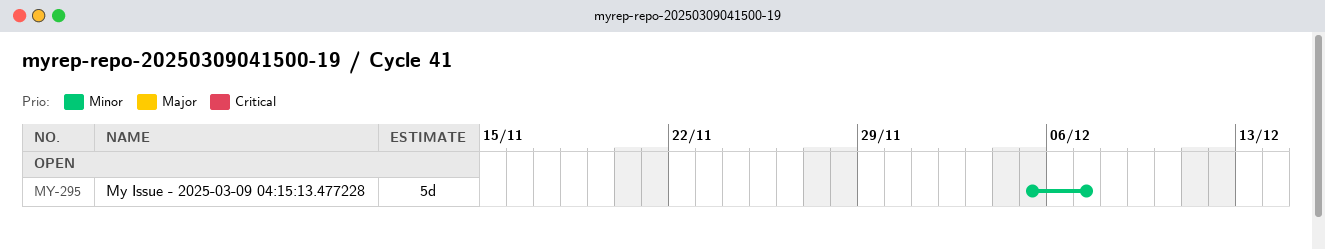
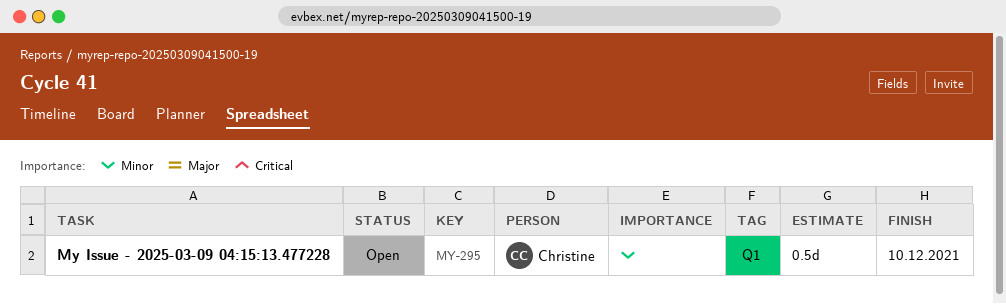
MY-295, estimate: 5d -> 0.5d
MY-295, due: Dec 7 -> Dec 10

